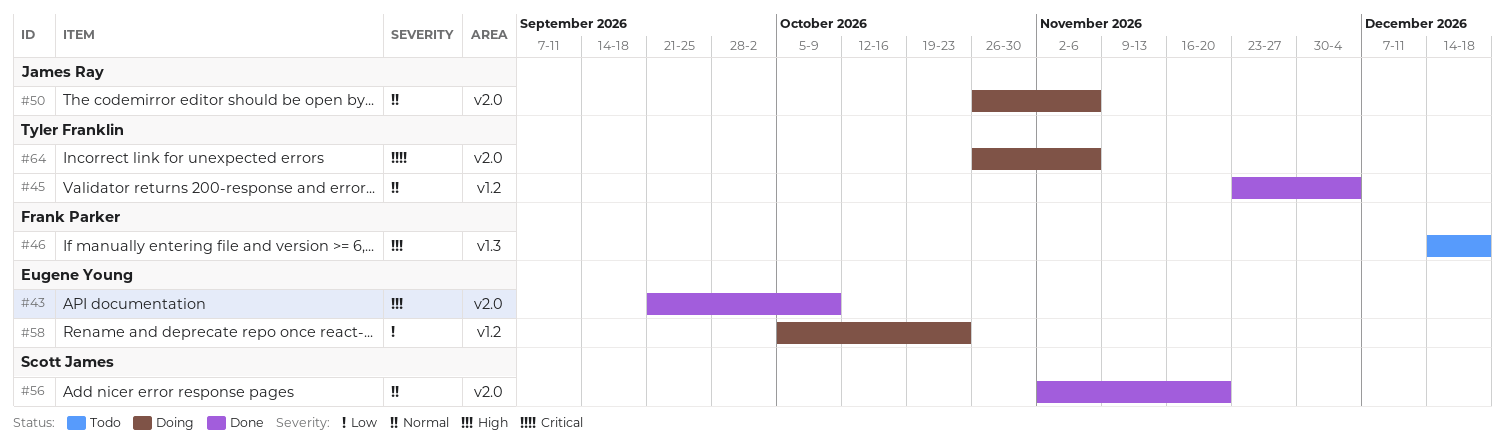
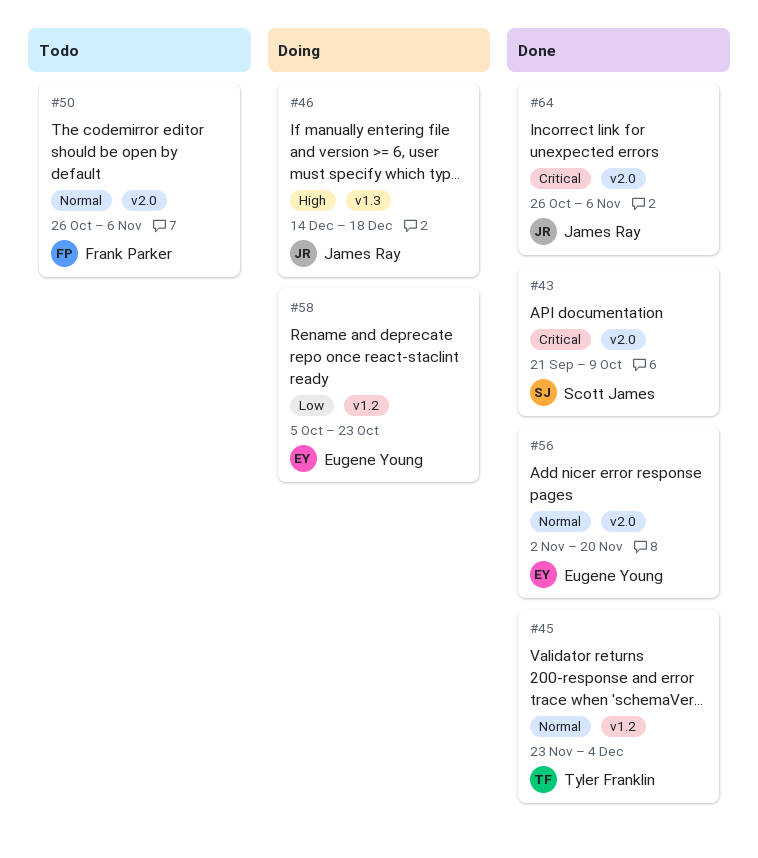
#43, owner: Eugene Young -> Scott James
#43, priority: High -> Critical
#46, status: Todo -> Doing
#46, owner: Frank Parker -> James Ray
#50, status: Doing -> Todo
#50, owner: James Ray -> Frank Parker
#56, owner: Scott James -> Eugene Young
#64, status: Doing -> Done
#64, owner: Tyler Franklin -> James Ray

